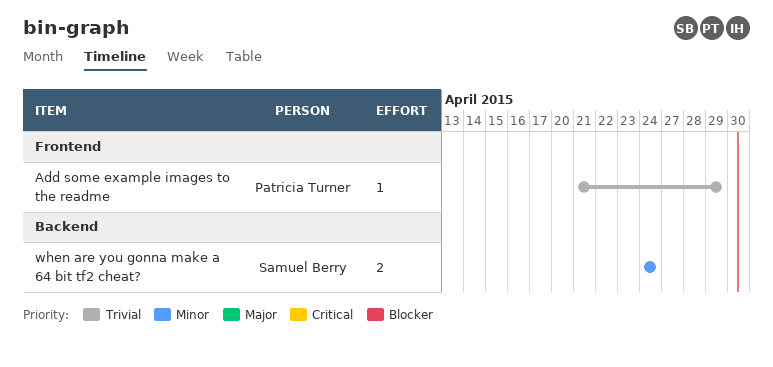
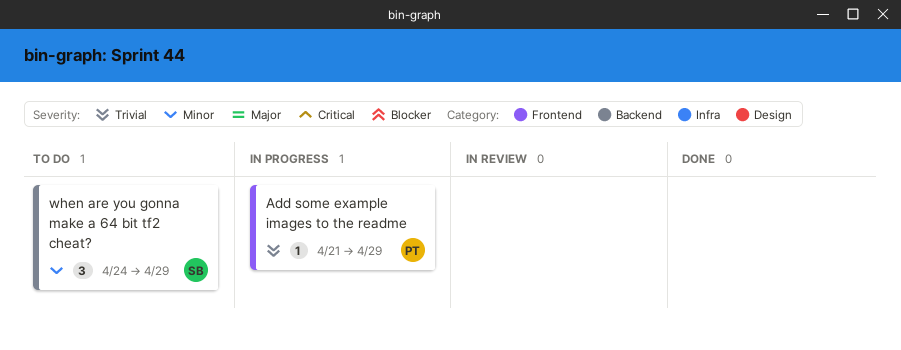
when are you gonna make a 64 bit tf2 cheat?, estimate: 2 -> 3
when are you gonna make a 64 bit tf2 cheat?, due: Apr 24 -> Apr 29

